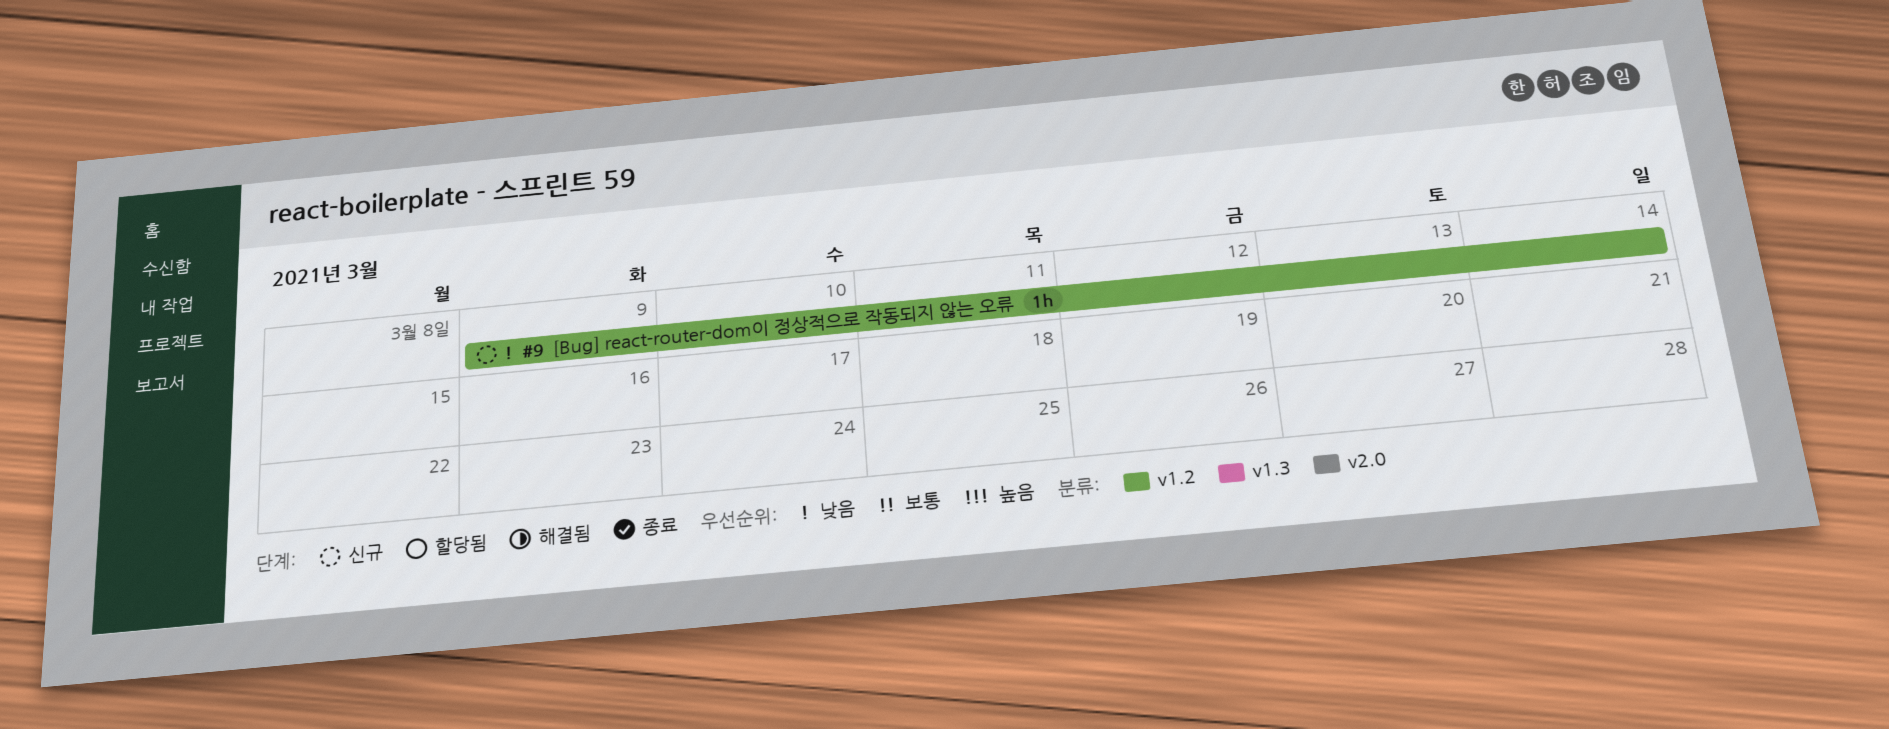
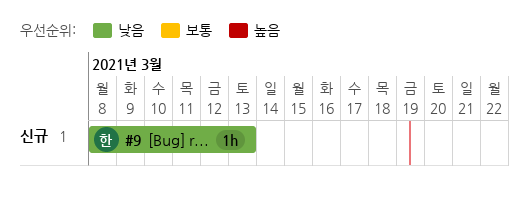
#9, start: Mar 9 -> Mar 8
#9, due: Mar 14 -> Mar 13

